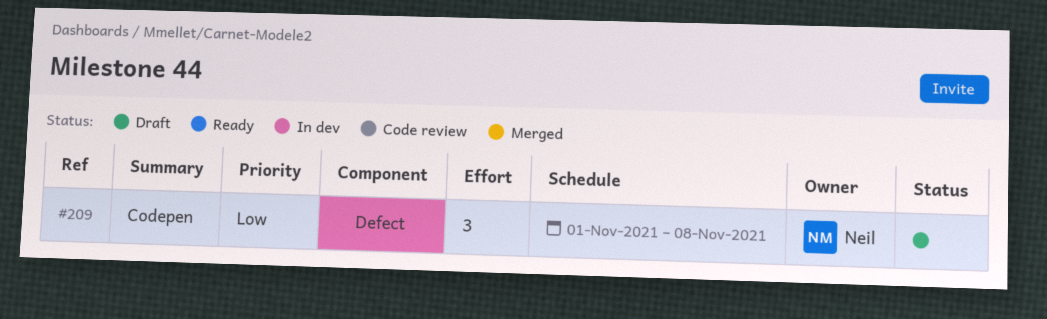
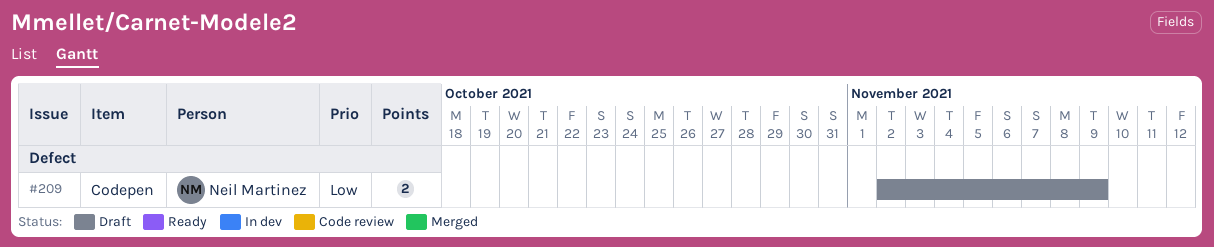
#209, estimate: 3 -> 2
#209, start: Nov 1 -> Nov 2
#209, due: Nov 8 -> Nov 9

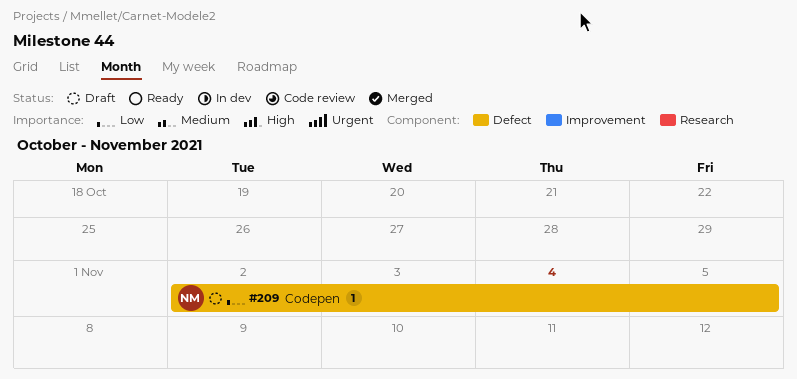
#209, estimate: 2 -> 1
#209, due: Nov 9 -> Nov 5

